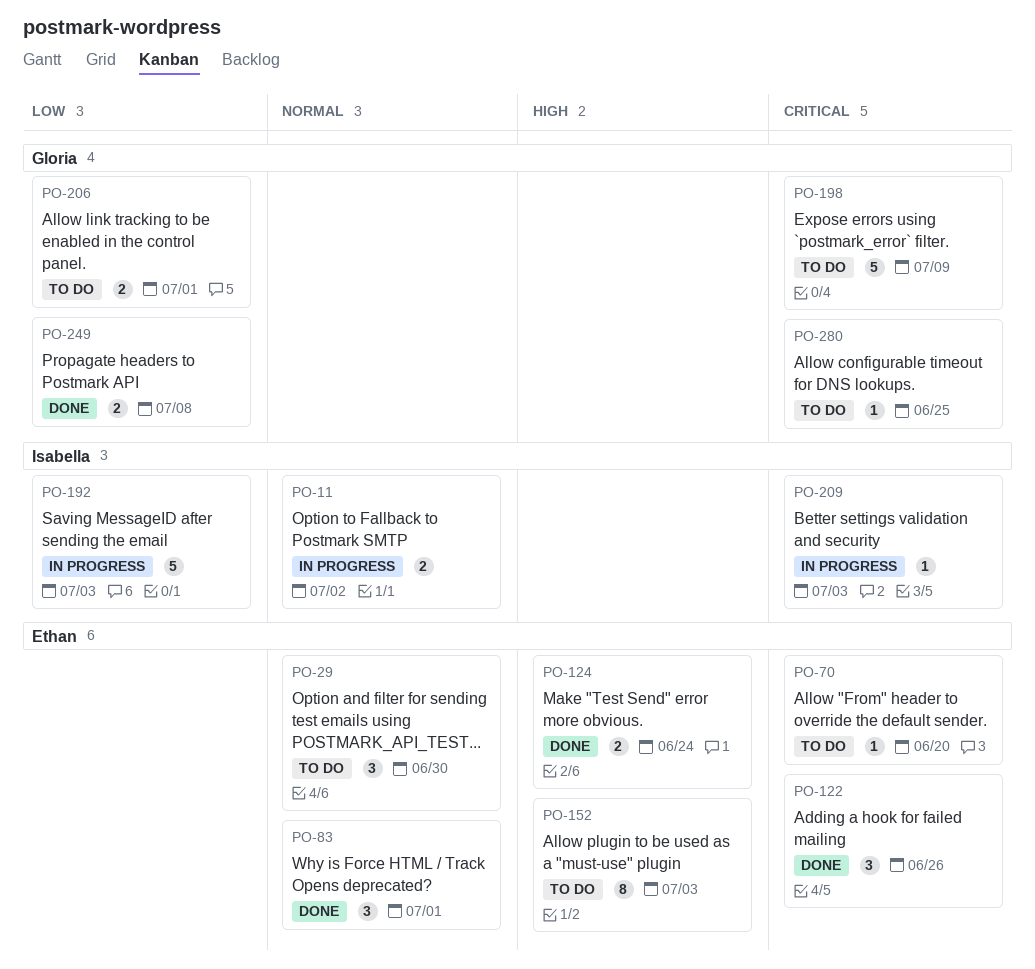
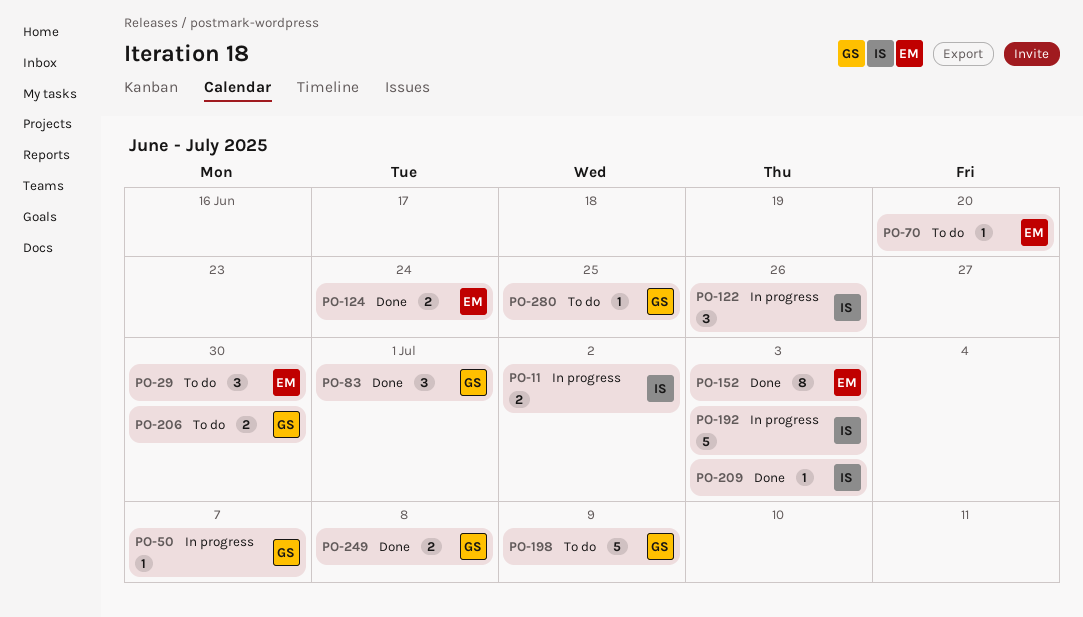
PO-50: none -> present
PO-83, owner: Ethan -> Gloria
PO-122, status: Done -> In progress
PO-122, owner: Ethan -> Isabella
PO-152, status: To do -> Done
PO-206, due: Jul 1 -> Jun 30
PO-209, status: In progress -> Done

